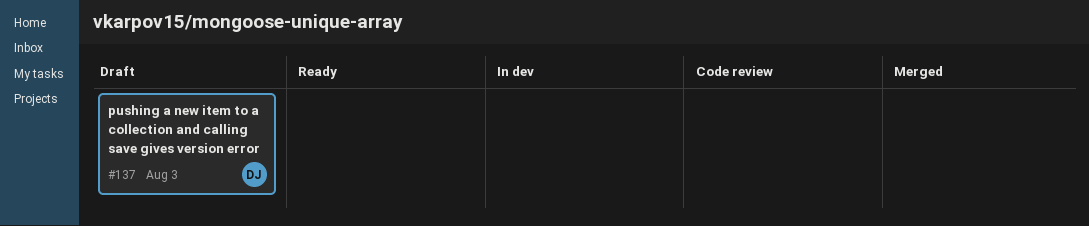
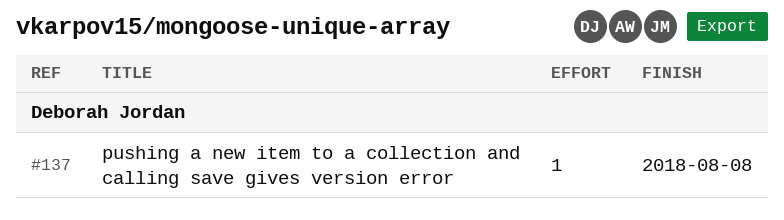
#137, due: Aug 3 -> Aug 8

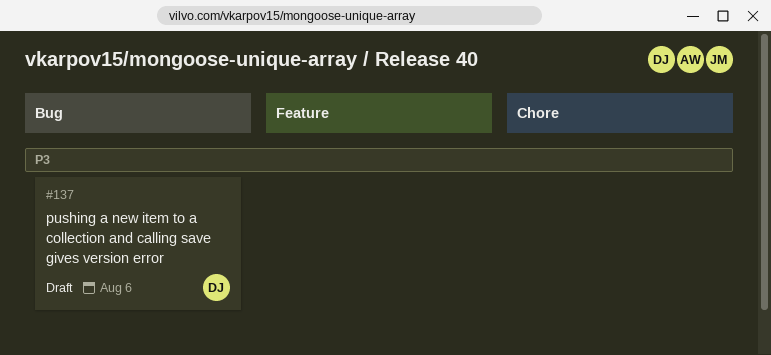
#137, due: Aug 8 -> Aug 6

